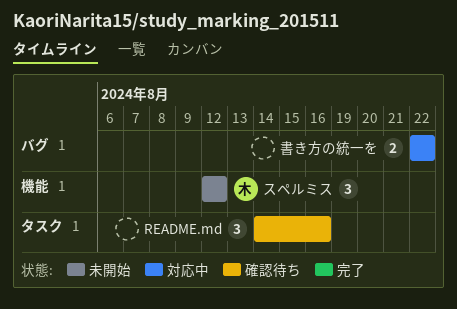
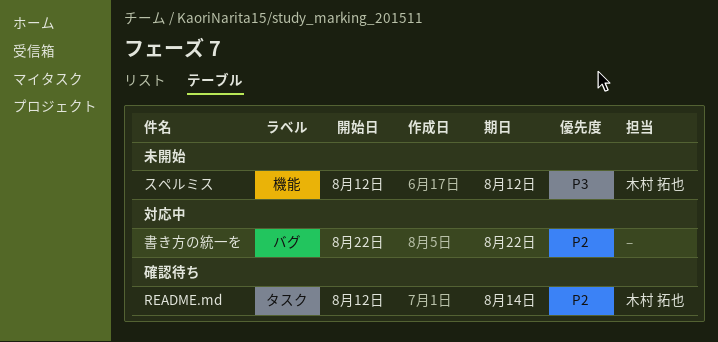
README.md, owner: none -> 木村 拓也
README.md, start: Aug 14 -> Aug 12
README.md, due: Aug 16 -> Aug 14

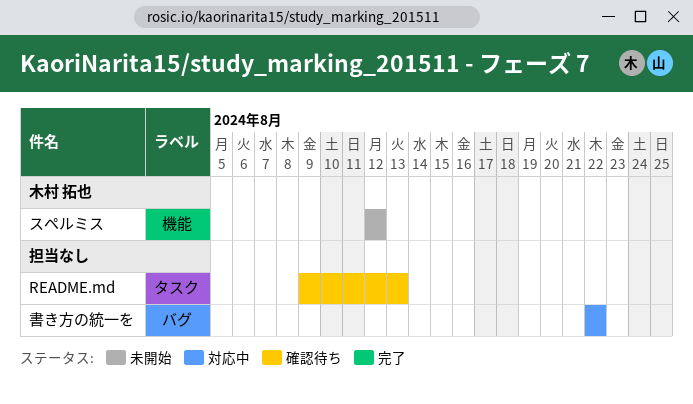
README.md, owner: 木村 拓也 -> none
README.md, start: Aug 12 -> Aug 9
README.md, due: Aug 14 -> Aug 13

